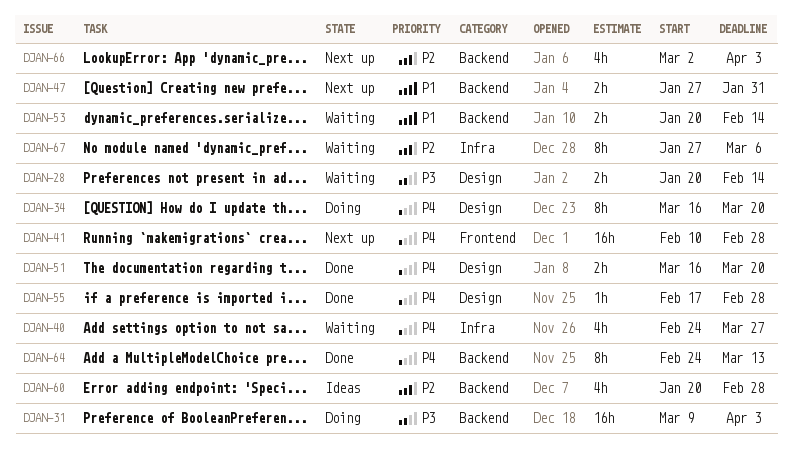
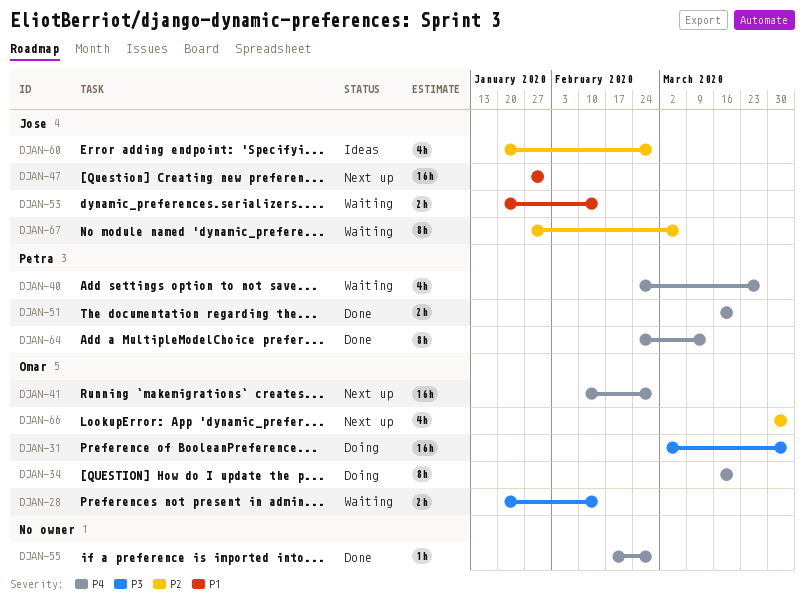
DJAN-31, start: Mar 9 -> Mar 2
DJAN-47, estimate: 2h -> 16h
DJAN-66, start: Mar 2 -> Mar 30

